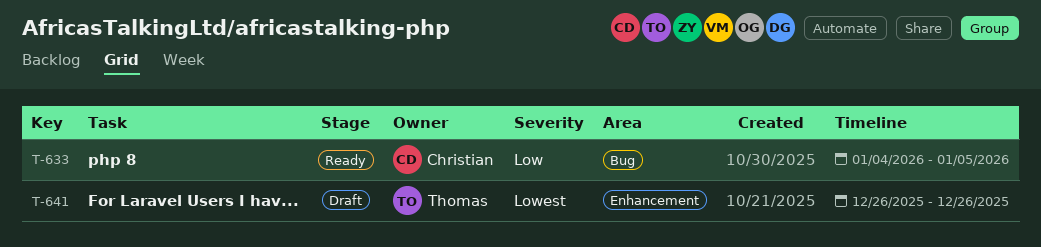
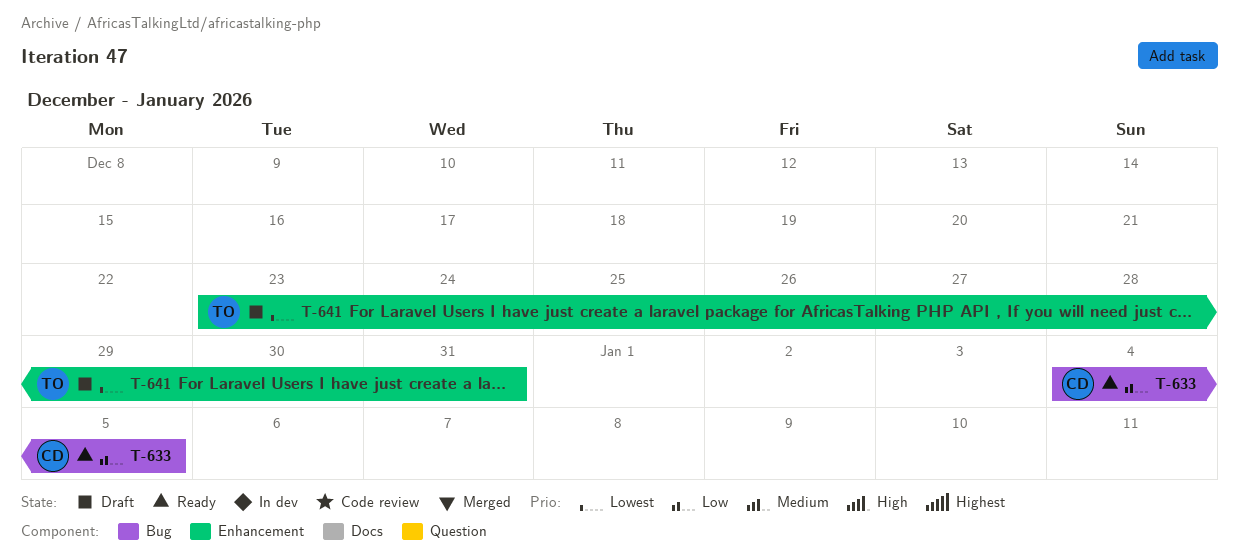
T-641, start: Dec 26 -> Dec 23
T-641, due: Dec 26 -> Dec 31

